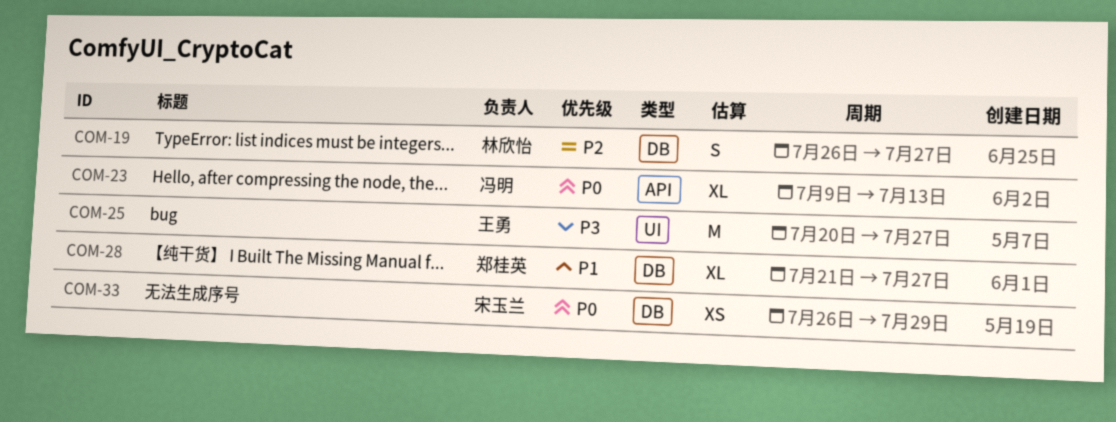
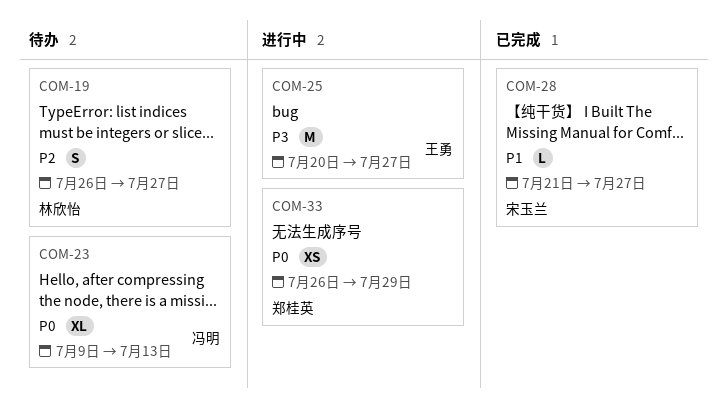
COM-28, owner: 郑桂英 -> 宋玉兰
COM-28, estimate: XL -> L
COM-33, owner: 宋玉兰 -> 郑桂英

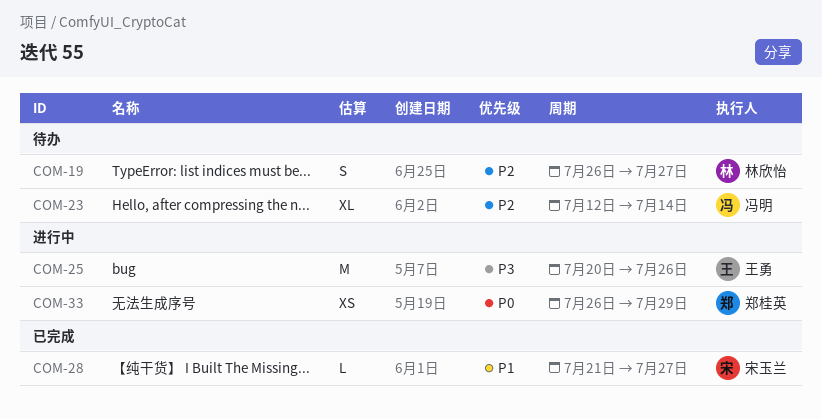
COM-23, priority: P0 -> P2
COM-23, start: Jul 9 -> Jul 12
COM-23, due: Jul 13 -> Jul 14
COM-25, due: Jul 27 -> Jul 26

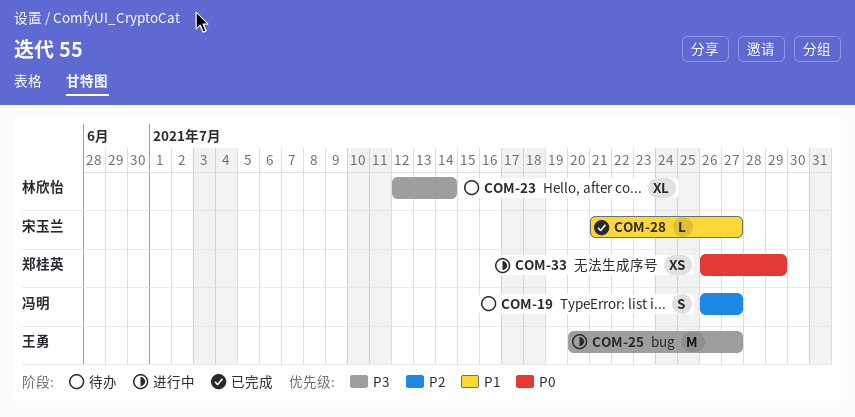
COM-19, owner: 林欣怡 -> 冯明
COM-23, owner: 冯明 -> 林欣怡
COM-23, priority: P2 -> P3
COM-25, due: Jul 26 -> Jul 27

